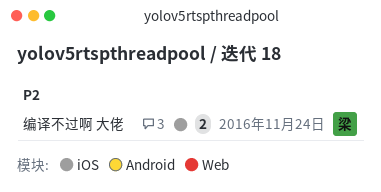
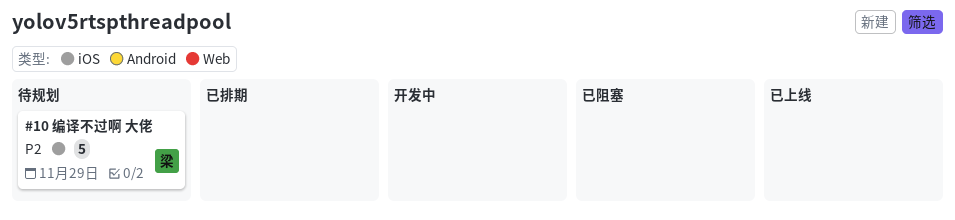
编译不过啊 大佬, estimate: 2 -> 5
编译不过啊 大佬, due: Nov 24 -> Nov 29

